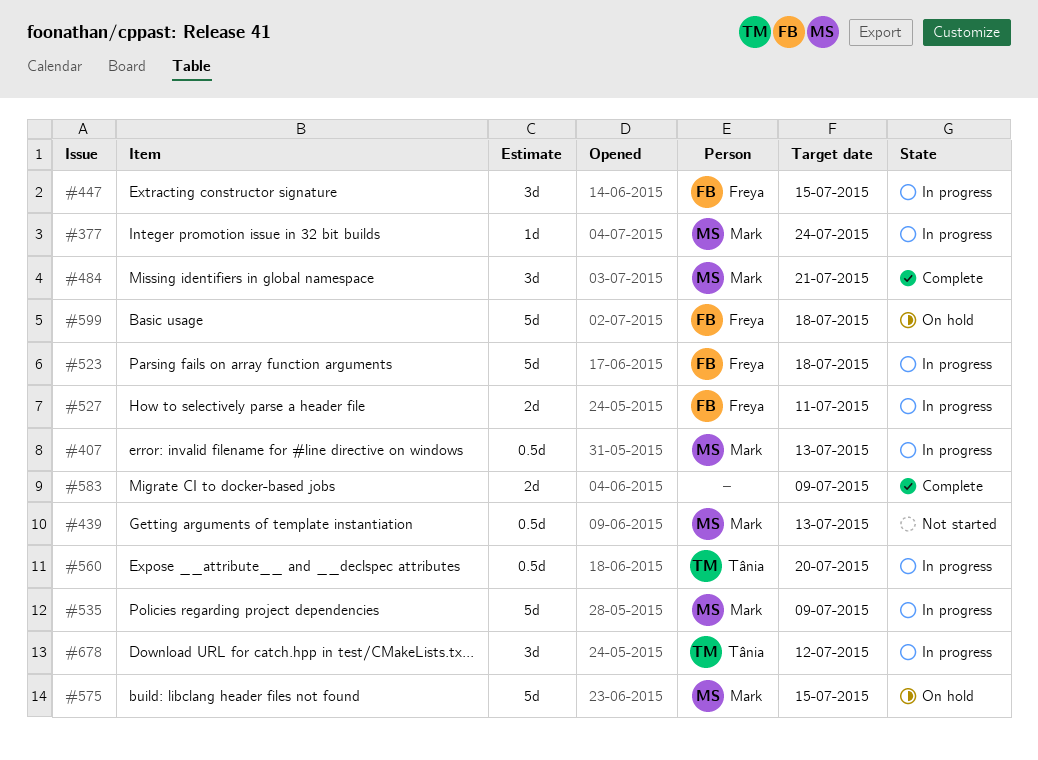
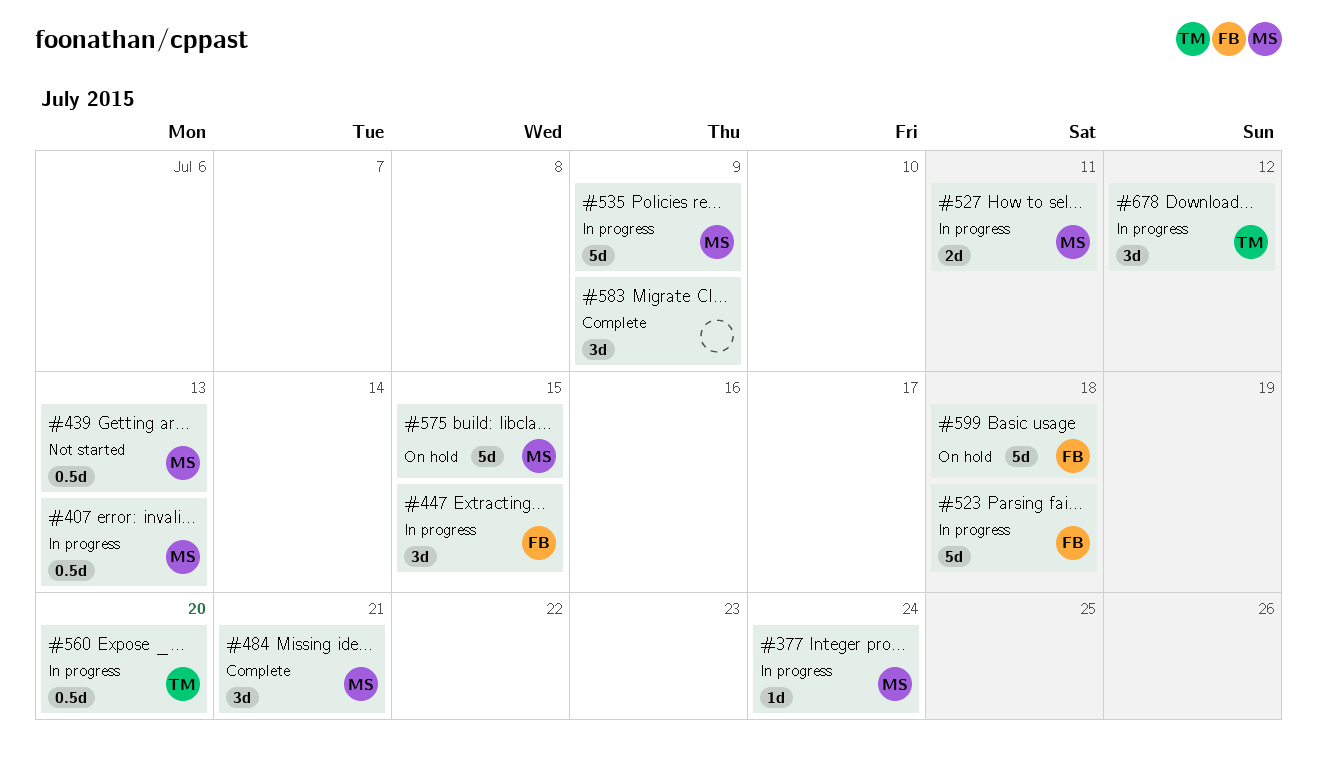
#527, owner: Freya -> Mark
#583, estimate: 2d -> 3d

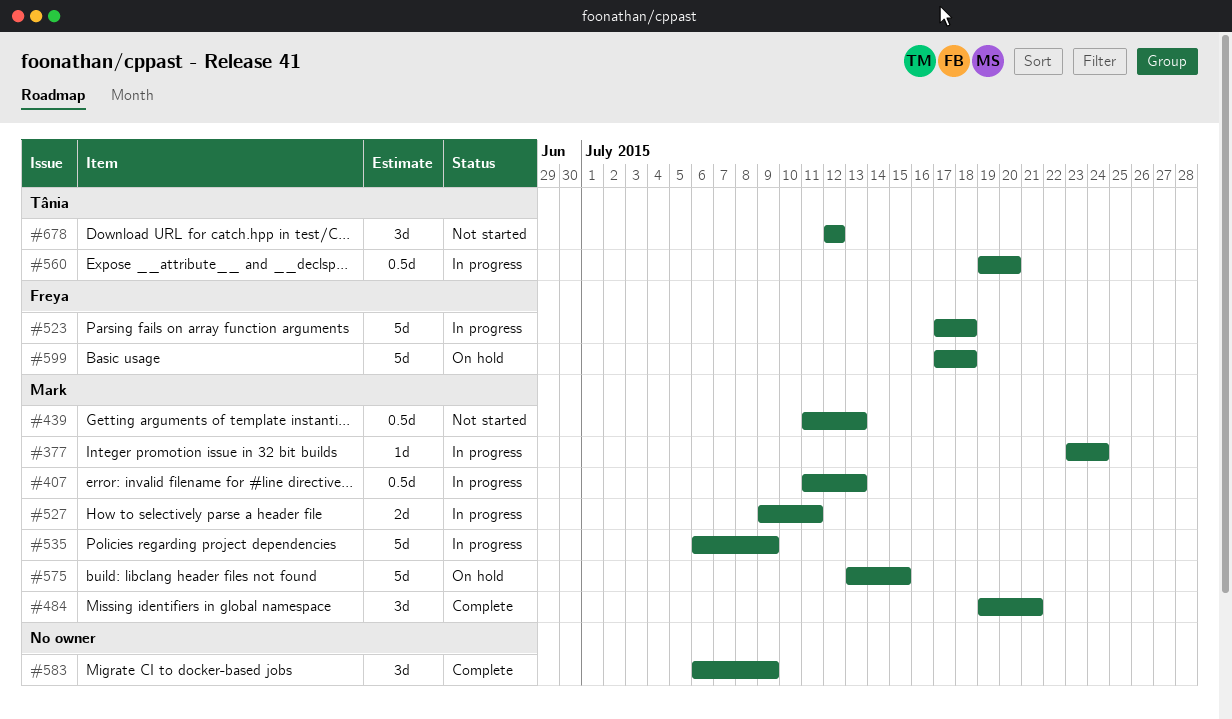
#447: present -> none
#678, status: In progress -> Not started

